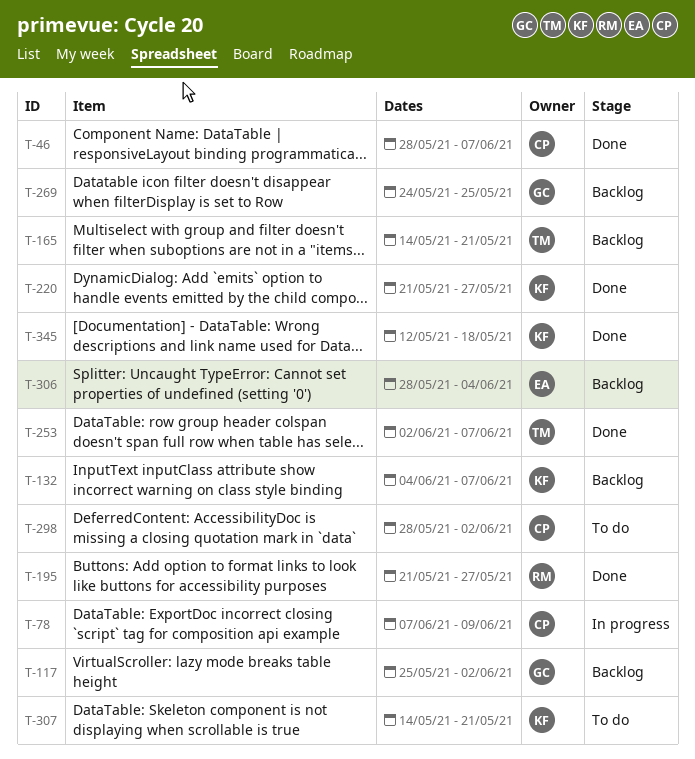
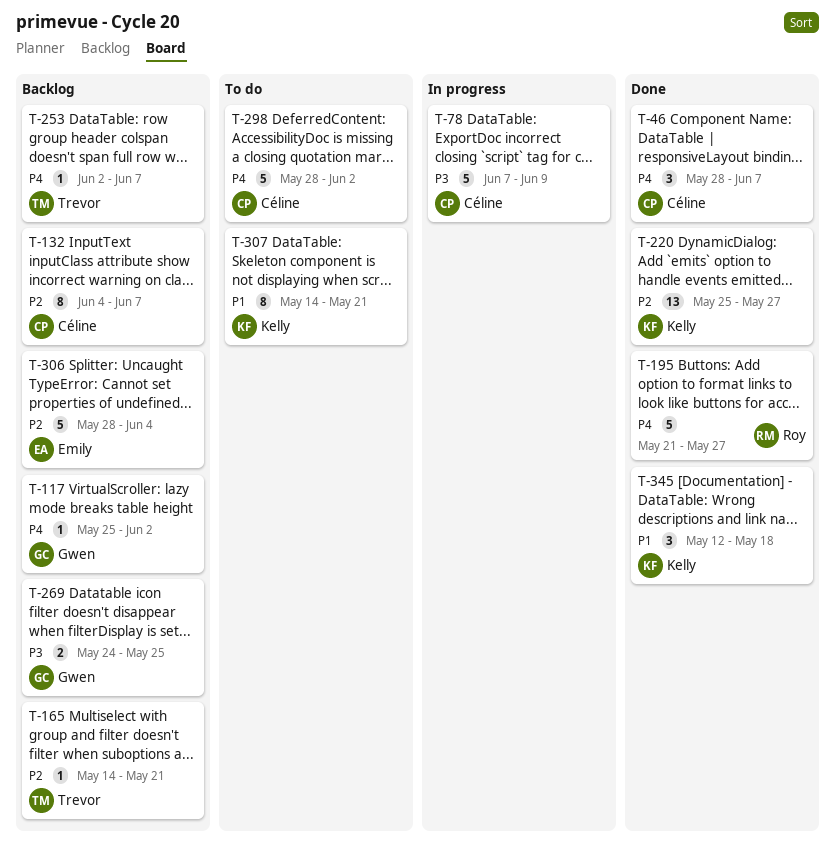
T-132, owner: Kelly -> Céline
T-220, start: May 21 -> May 25
T-253, status: Done -> Backlog

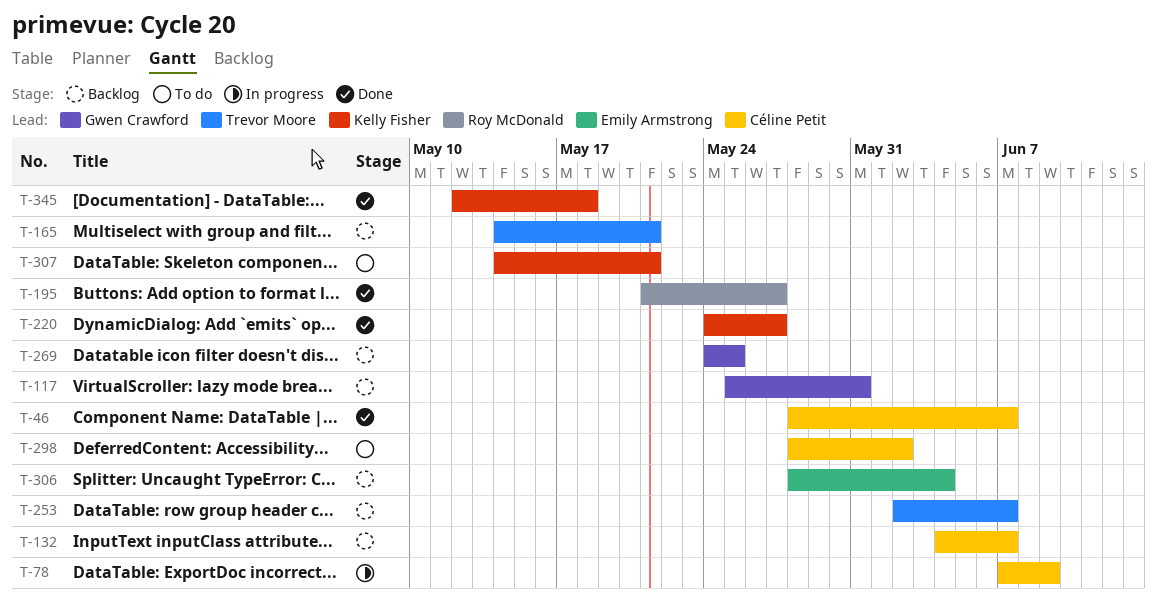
T-117, due: Jun 2 -> May 31
T-220, start: May 25 -> May 24

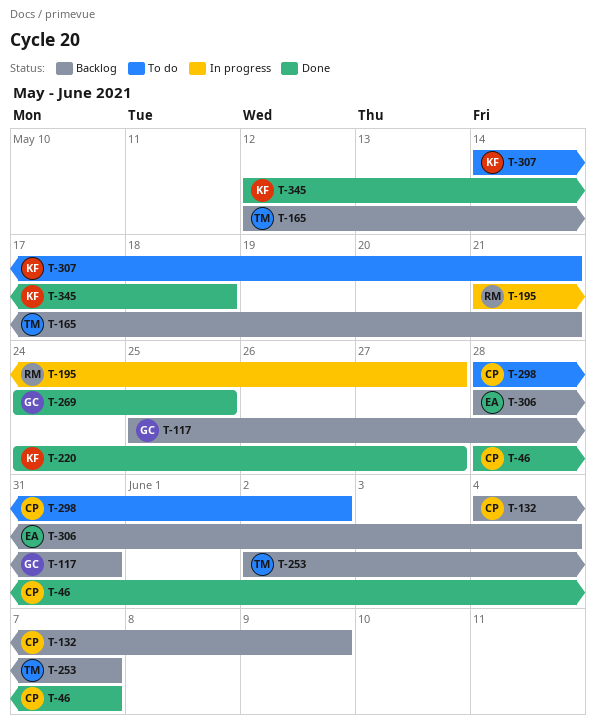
T-78: present -> none
T-132, due: Jun 7 -> Jun 9
T-165, start: May 14 -> May 12
T-195, status: Done -> In progress
T-269, status: Backlog -> Done

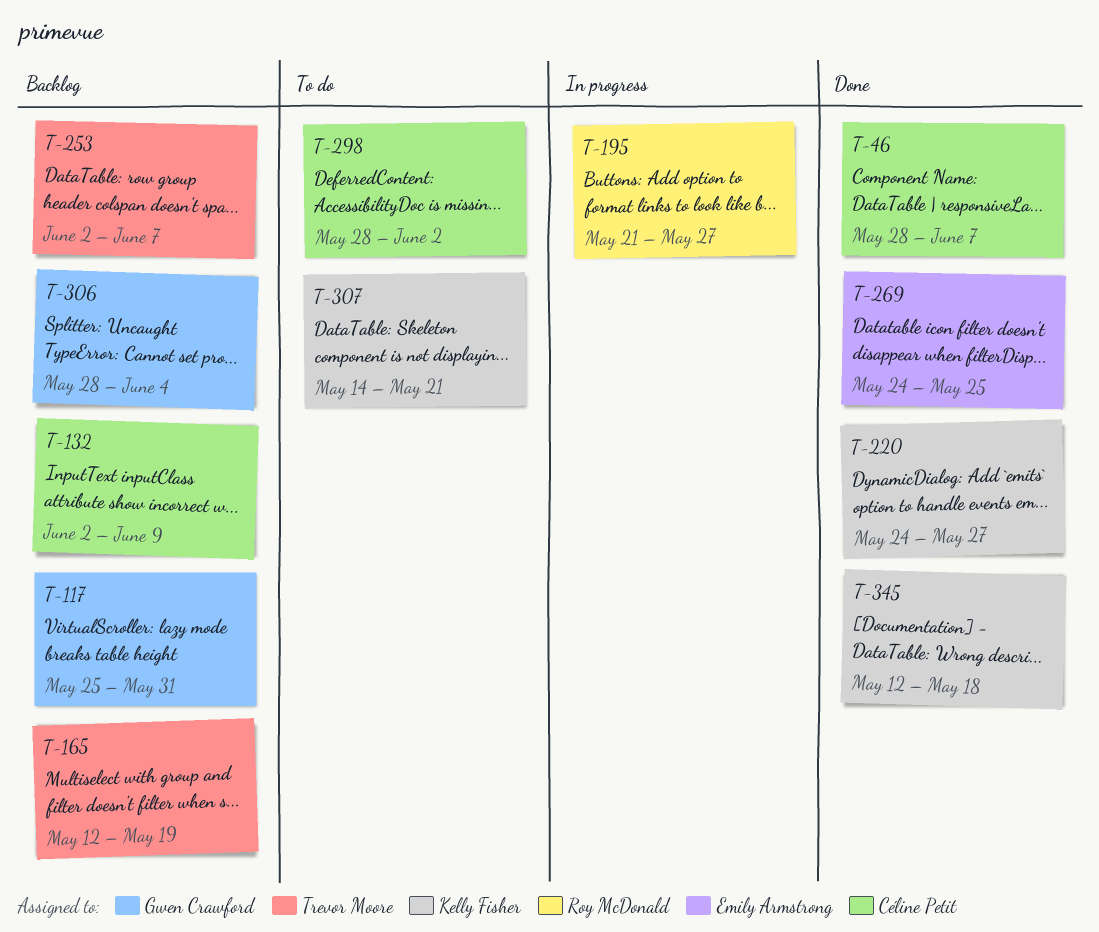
T-132, start: Jun 4 -> Jun 2
T-165, due: May 21 -> May 19
T-269, owner: Gwen Crawford -> Emily Armstrong
T-306, owner: Emily Armstrong -> Gwen Crawford

